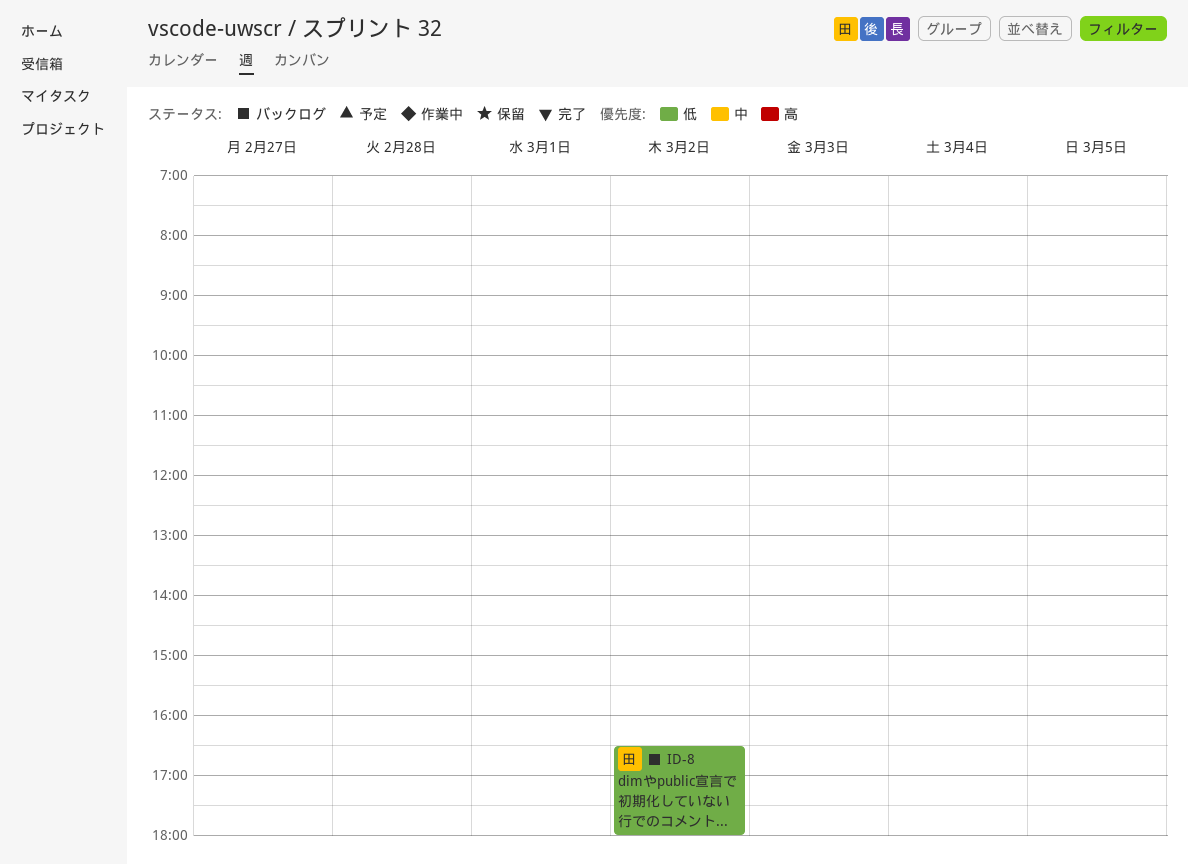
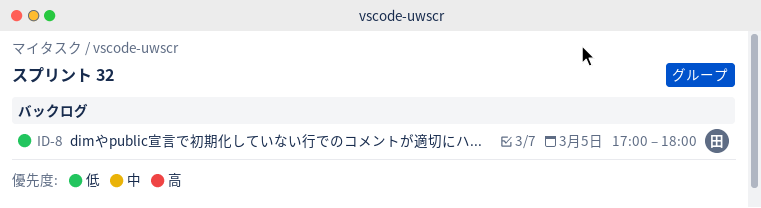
ID-8, day: Mar 2 -> Mar 5
ID-8, begins: 16:30 -> 17:00

